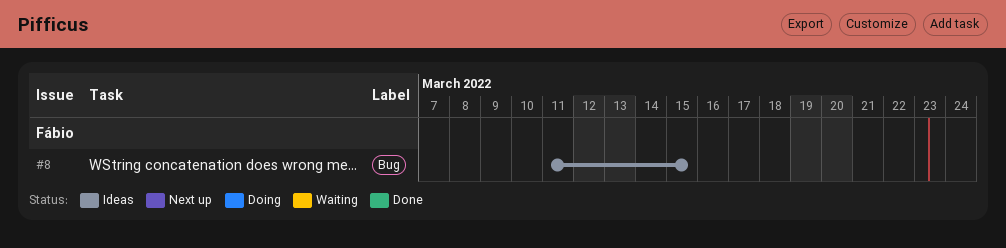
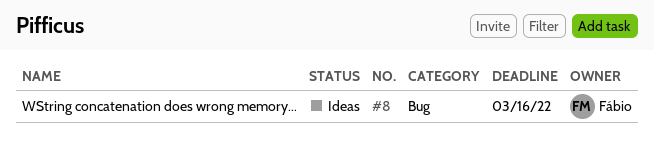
#8, due: Mar 15 -> Mar 16

